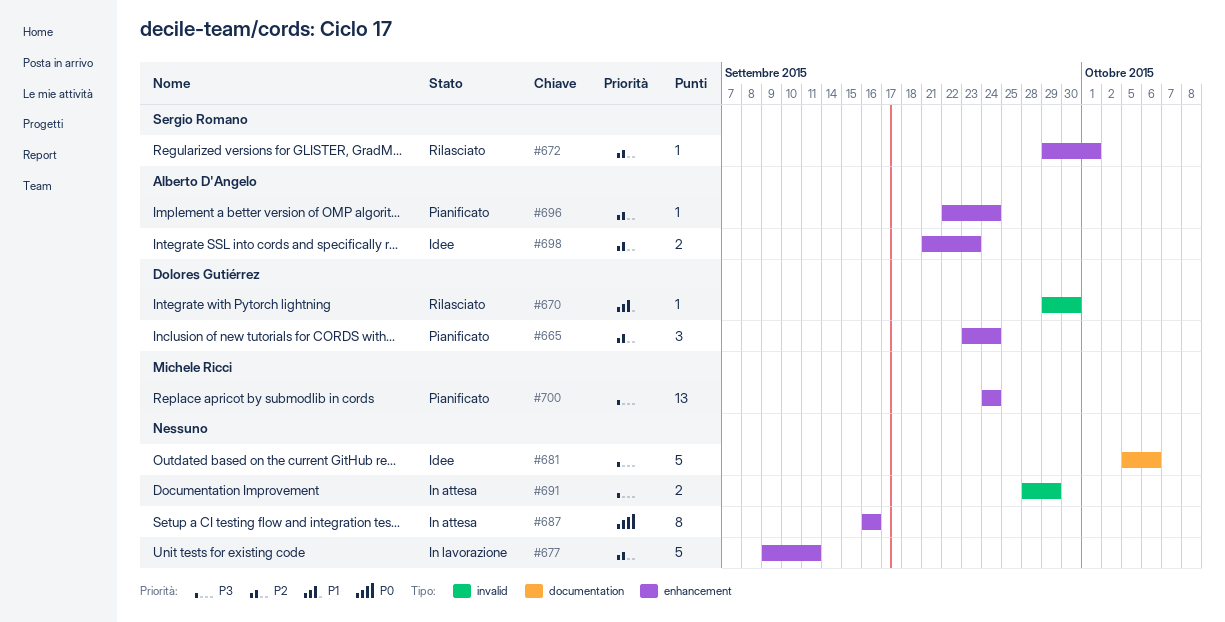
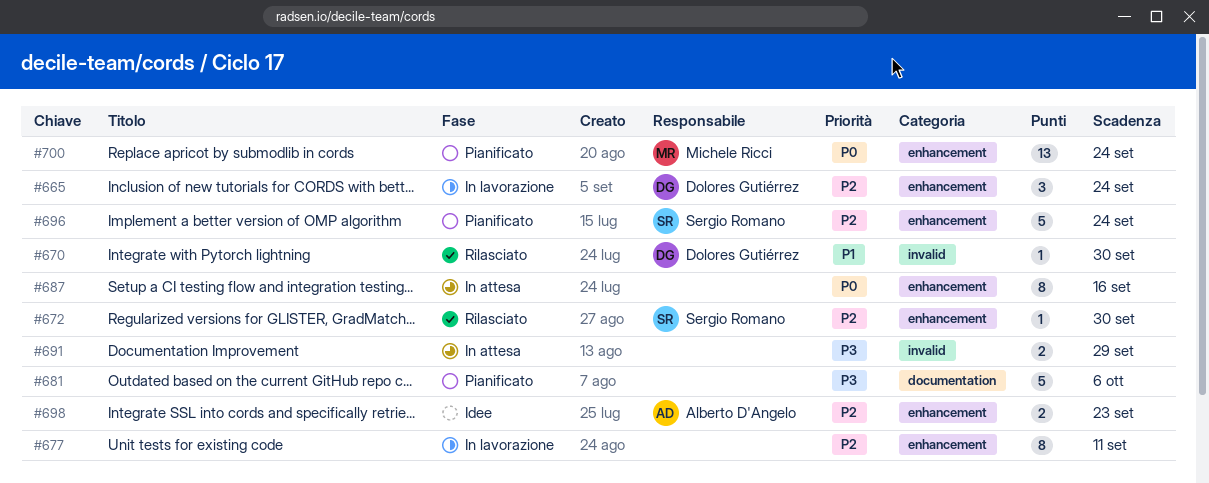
#665, status: Pianificato -> In lavorazione
#672, due: Oct 1 -> Sep 30
#677, estimate: 5 -> 8
#681, status: Idee -> Pianificato
#696, owner: Alberto D'Angelo -> Sergio Romano
#696, estimate: 1 -> 5
#700, priority: P3 -> P0

